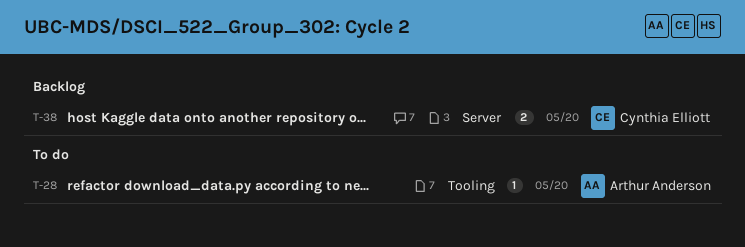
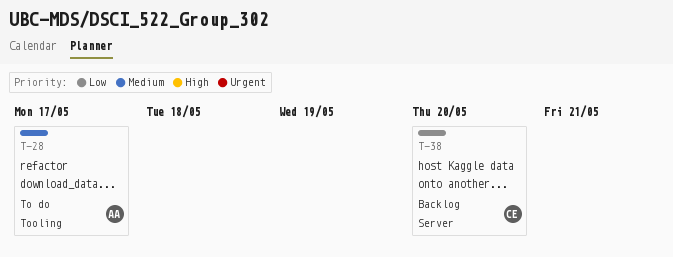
T-28, due: May 20 -> May 17

